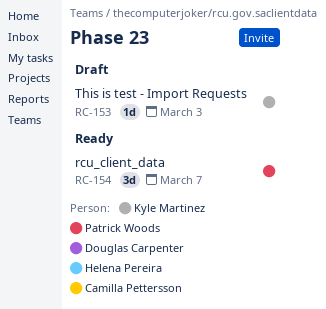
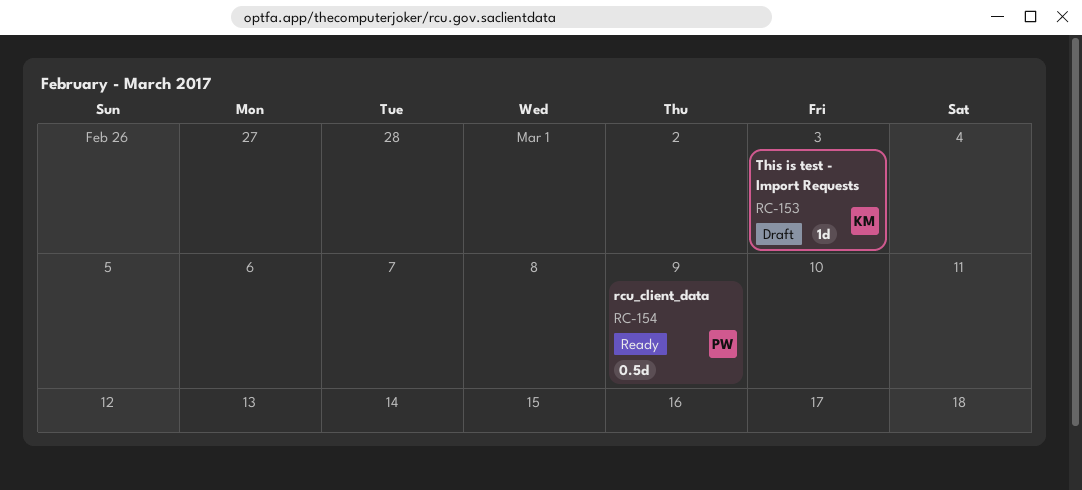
RC-154, estimate: 3d -> 0.5d
RC-154, due: Mar 7 -> Mar 9

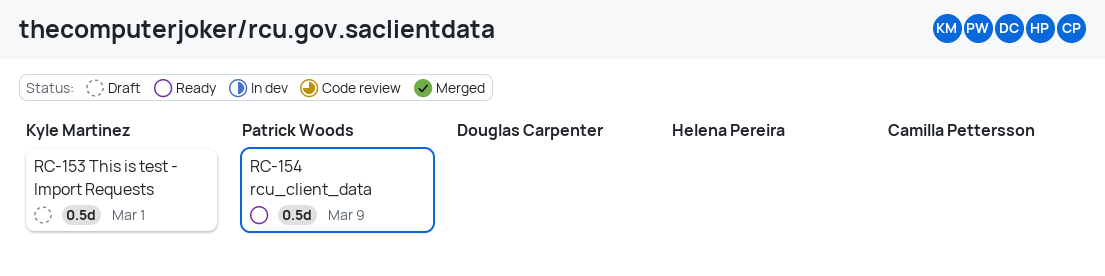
RC-153, estimate: 1d -> 0.5d
RC-153, due: Mar 3 -> Mar 1

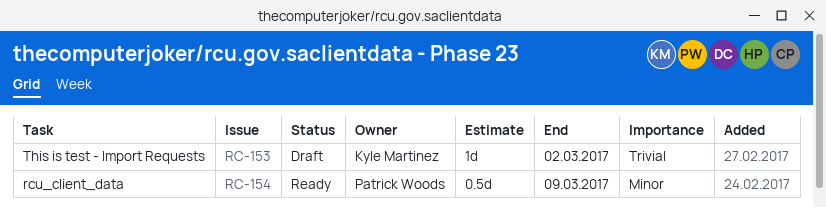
RC-153, estimate: 0.5d -> 1d
RC-153, due: Mar 1 -> Mar 2

